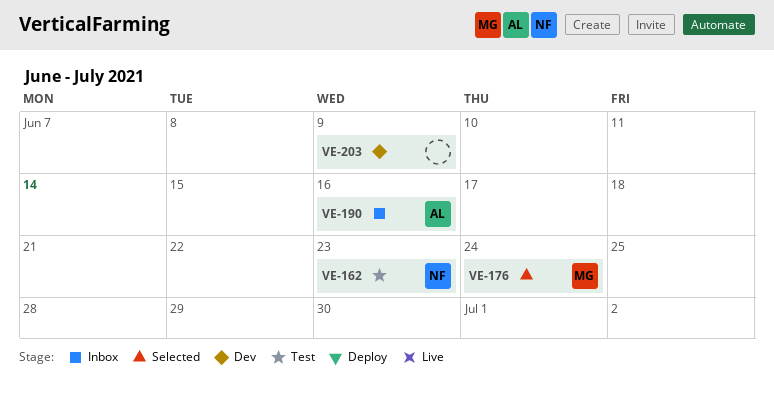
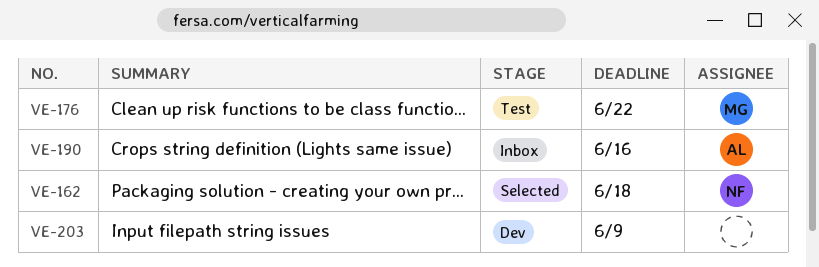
VE-162, status: Test -> Selected
VE-162, due: Jun 23 -> Jun 18
VE-176, status: Selected -> Test
VE-176, due: Jun 24 -> Jun 22

